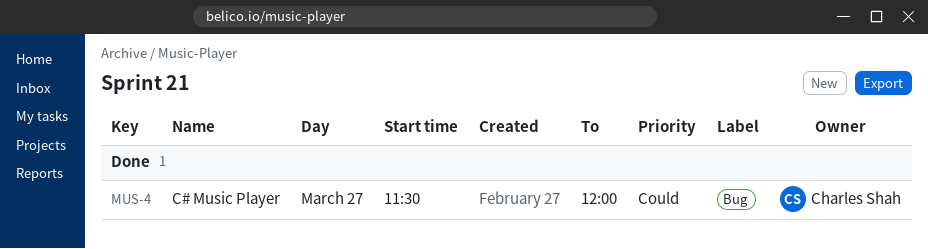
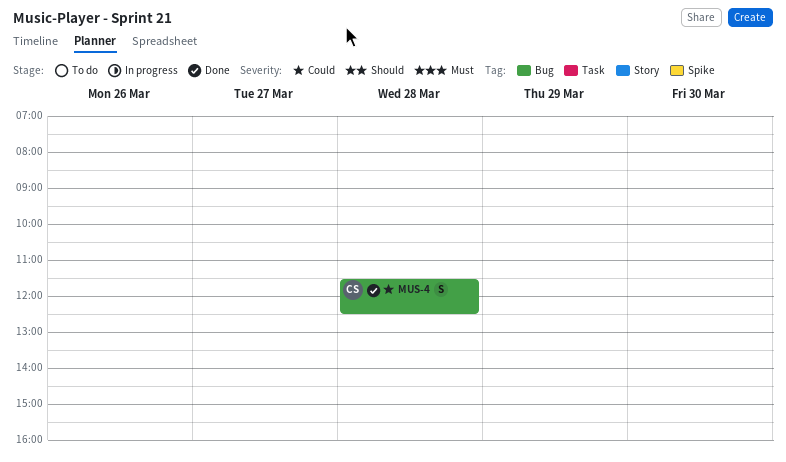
MUS-4, day: Mar 27 -> Mar 28
MUS-4, ends: 12:00 -> 12:30

